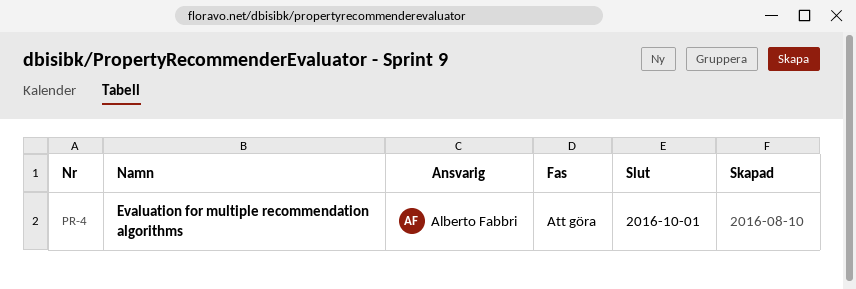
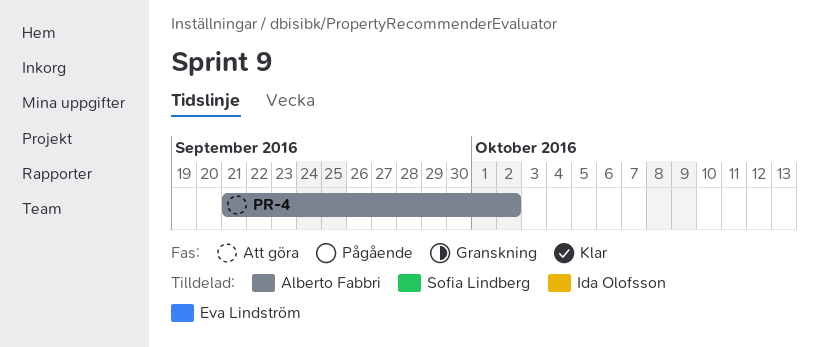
PR-4, due: Oct 1 -> Oct 2

